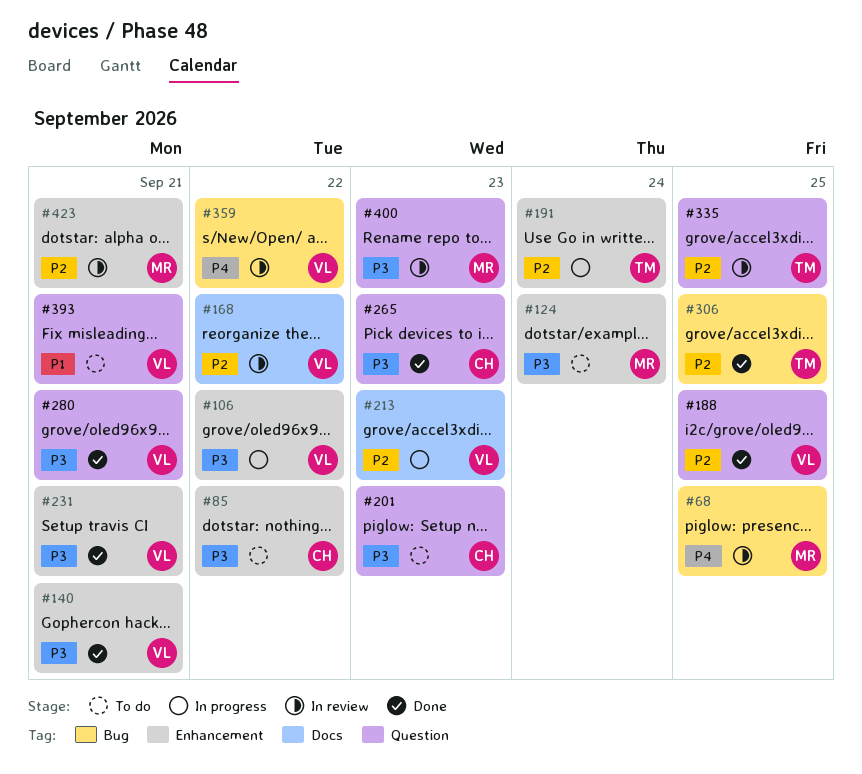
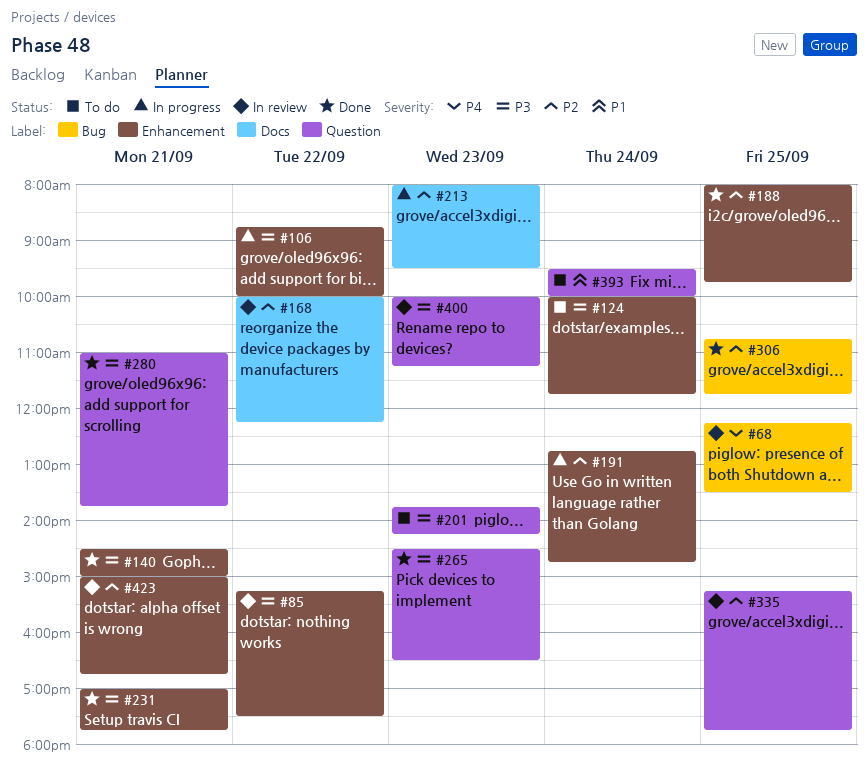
#85, status: To do -> In review
#188, label: Question -> Enhancement
#359: present -> none
#393, day: Sep 21 -> Sep 24

